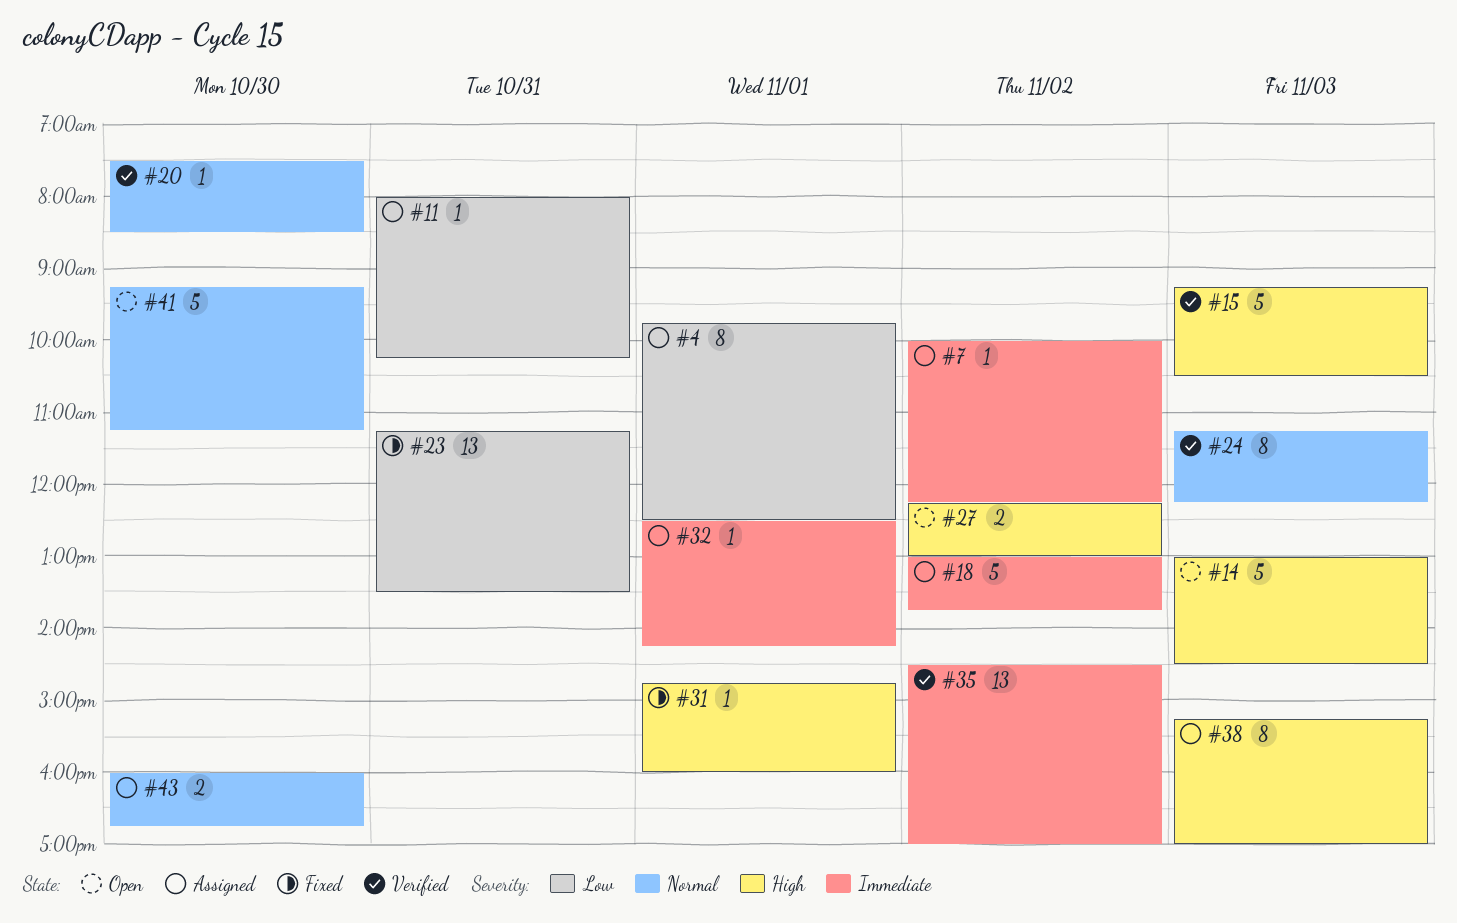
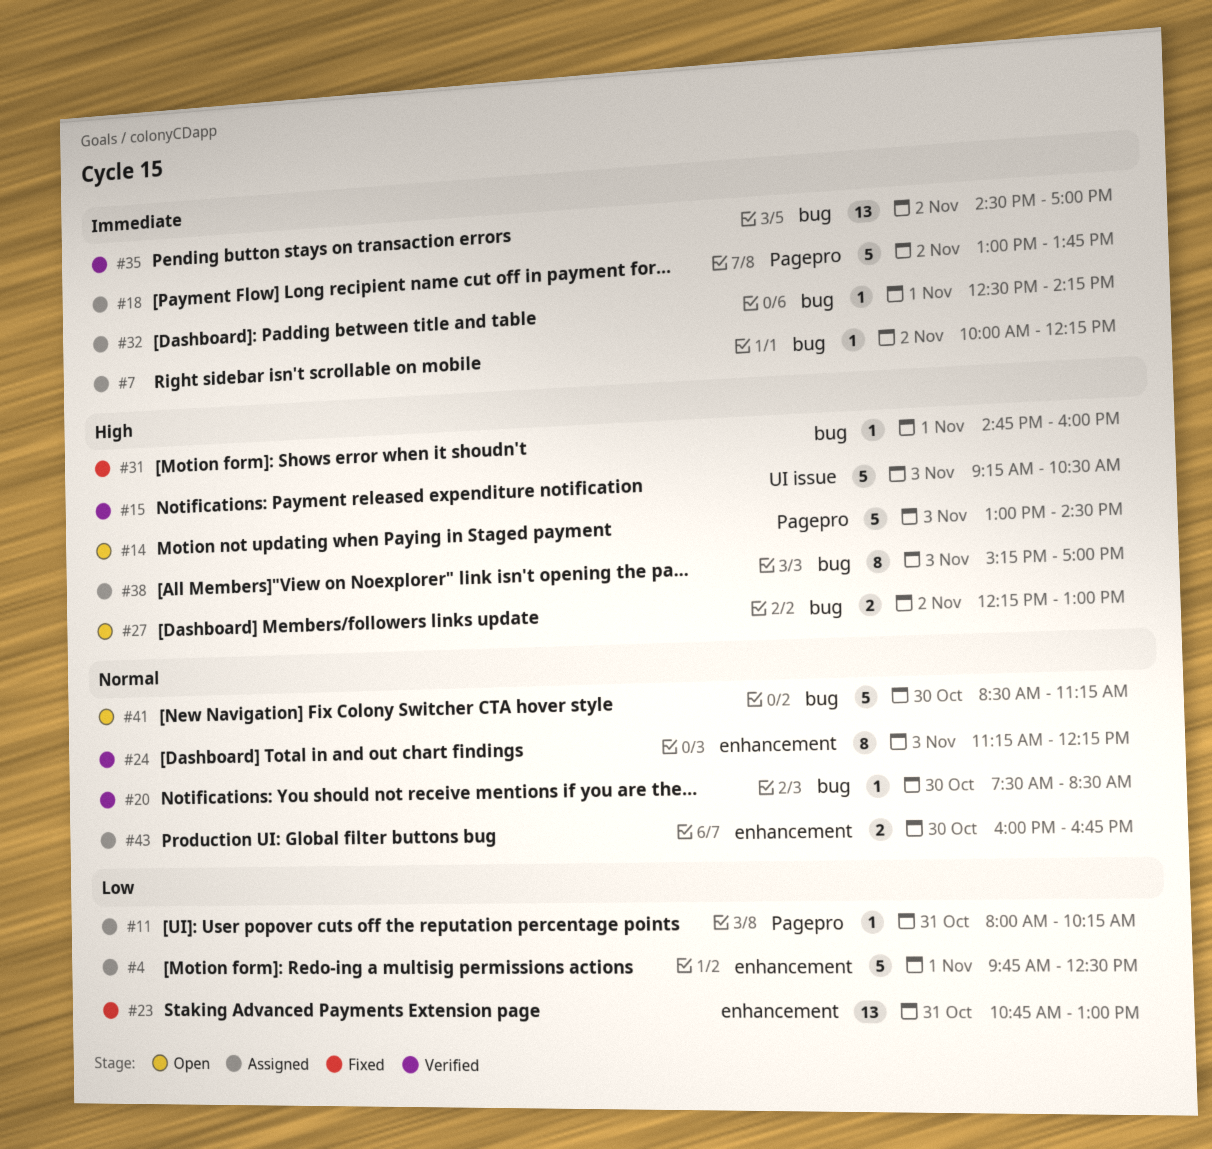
#4, estimate: 8 -> 5
#23, begins: 11:15 -> 10:45
#23, ends: 13:30 -> 13:00
#41, begins: 09:15 -> 08:30

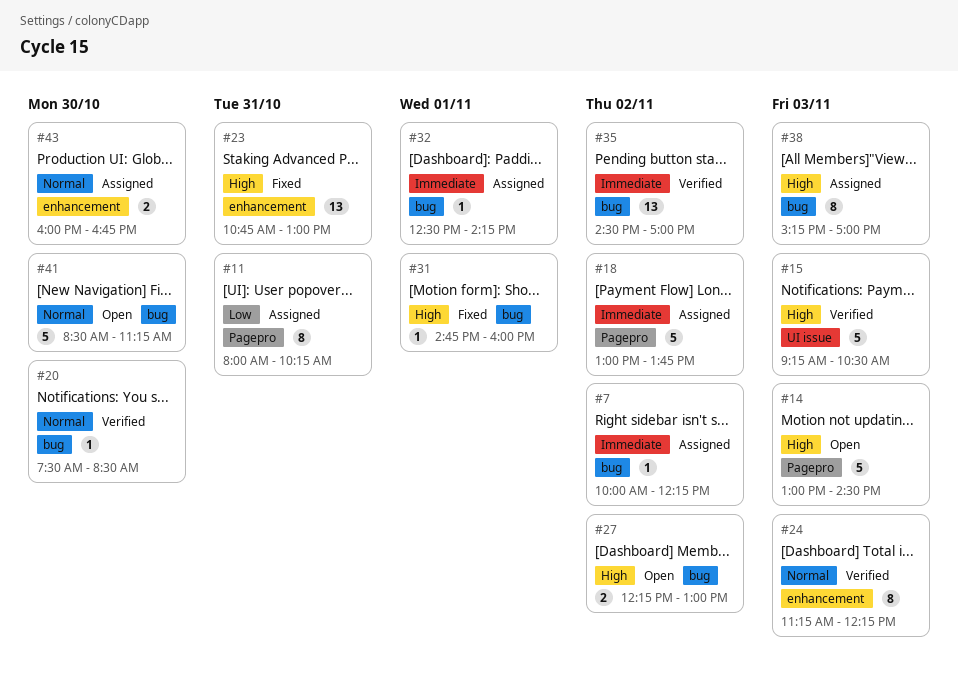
#4: present -> none
#11, estimate: 1 -> 8
#23, priority: Low -> High

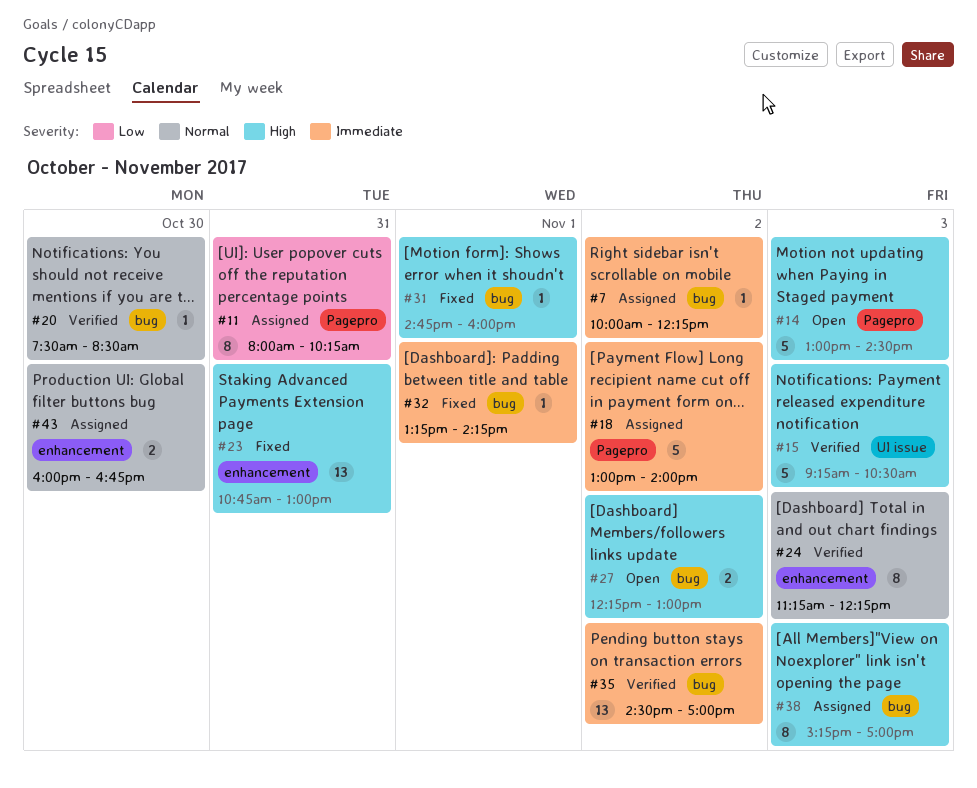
#18, ends: 13:45 -> 14:00
#32, status: Assigned -> Fixed
#32, begins: 12:30 -> 13:15
#41: present -> none

